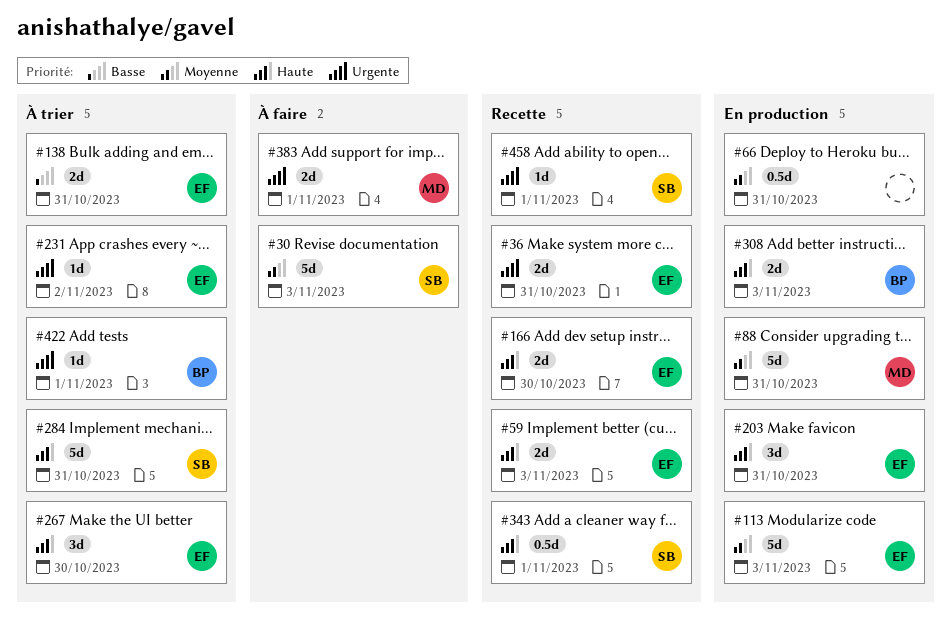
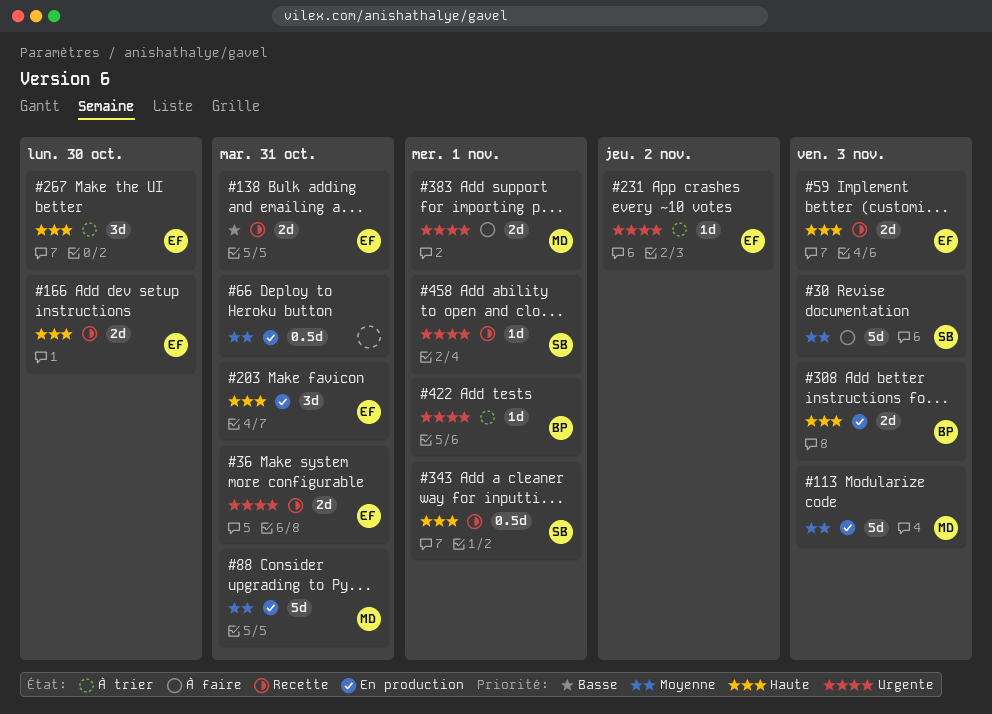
#113, owner: EF -> MD
#138, status: À trier -> Recette
#284: present -> none

